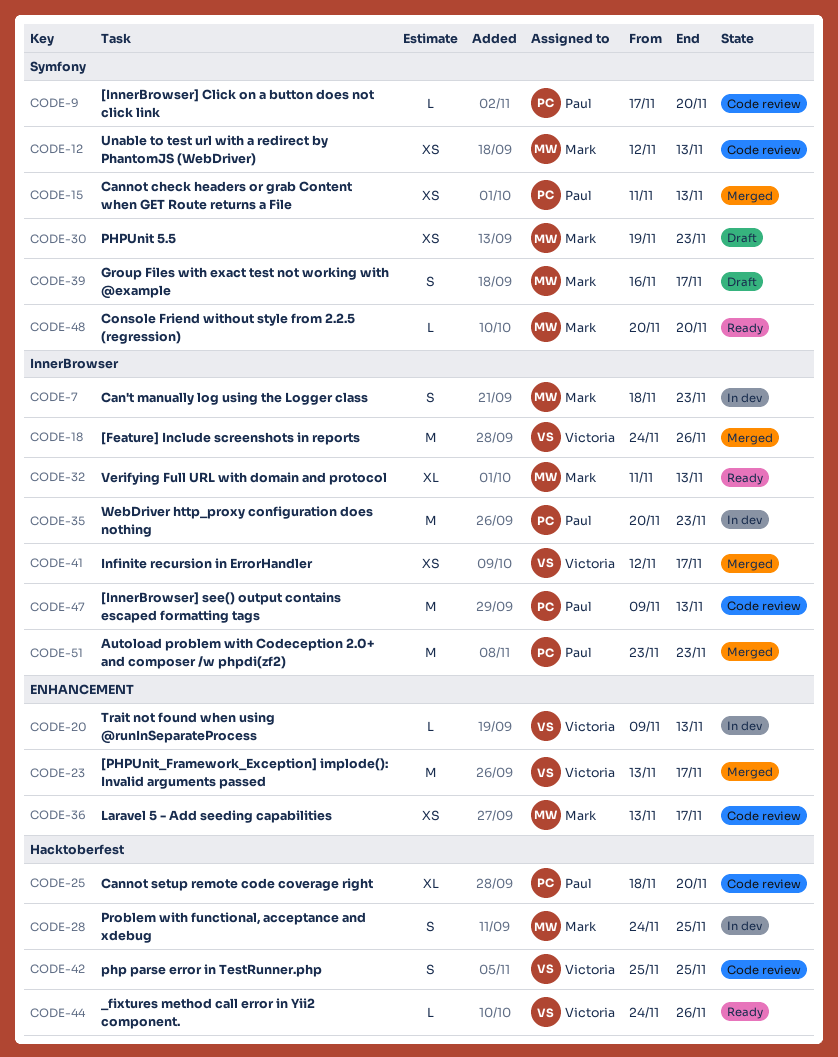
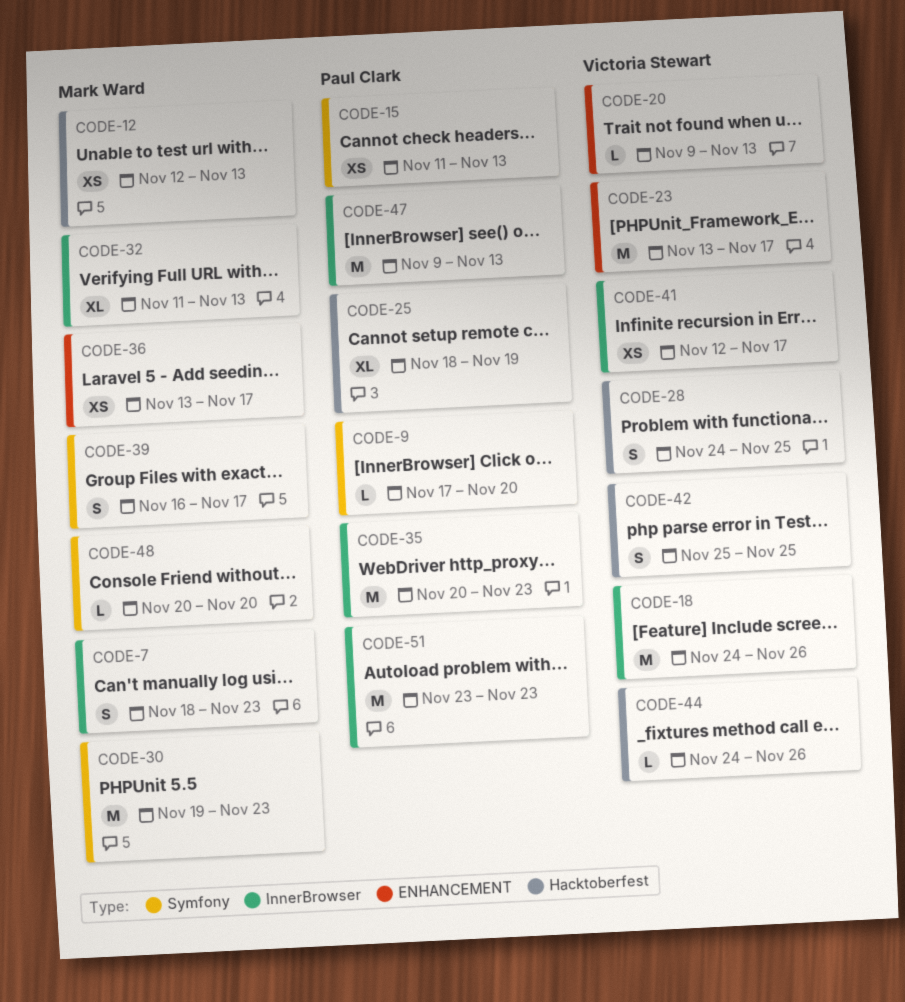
CODE-12, label: Symfony -> Hacktoberfest
CODE-25, due: Nov 20 -> Nov 19
CODE-28, owner: Mark Ward -> Victoria Stewart
CODE-30, estimate: XS -> M

